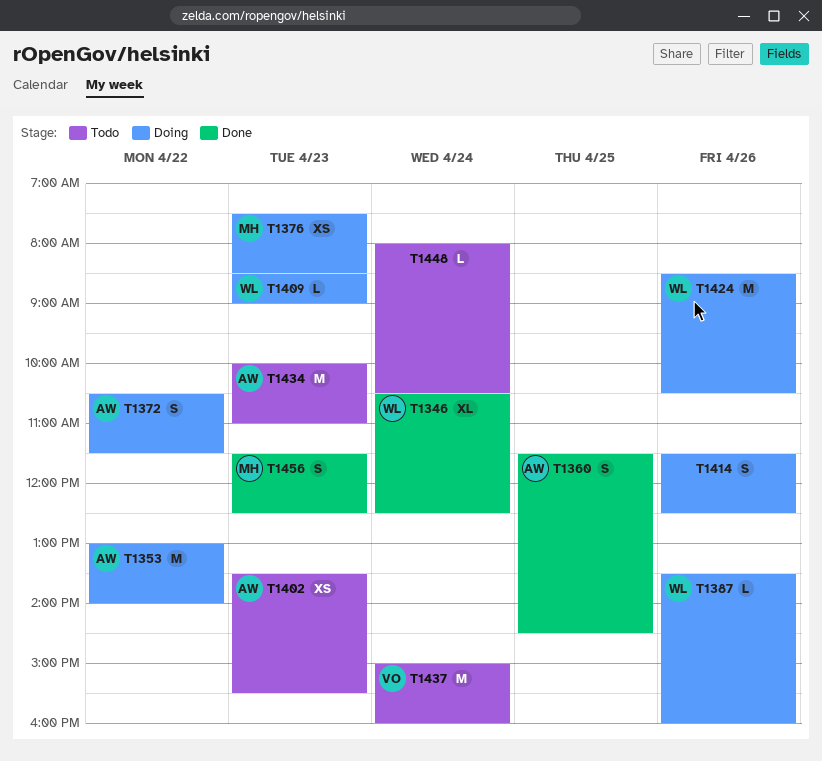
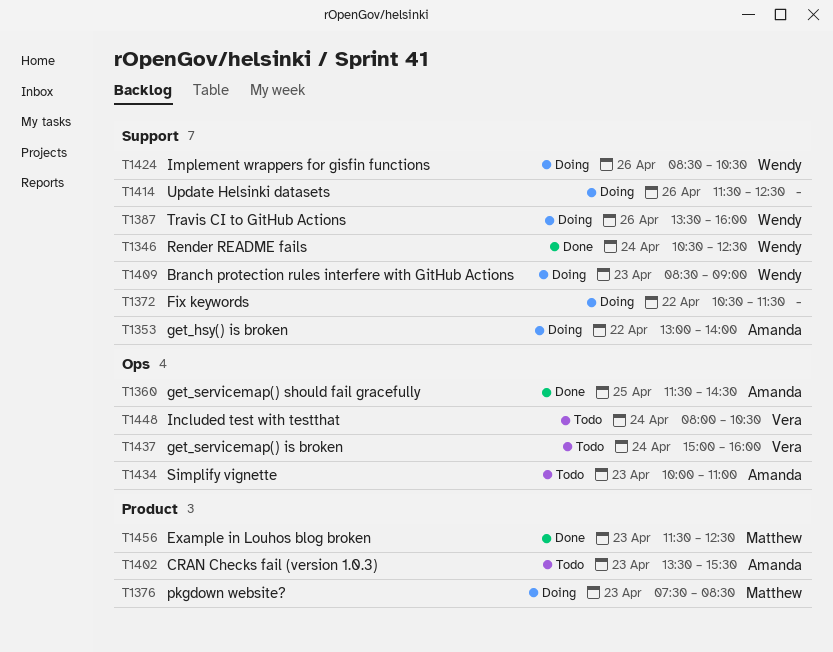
T1372, owner: Amanda -> none
T1448, owner: none -> Vera

